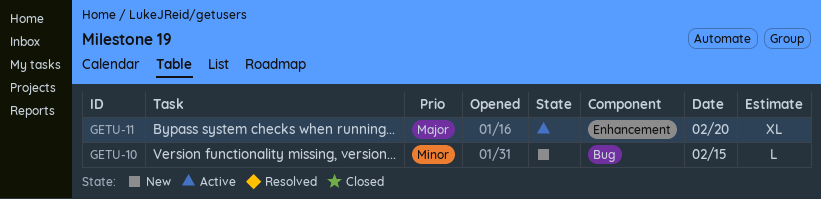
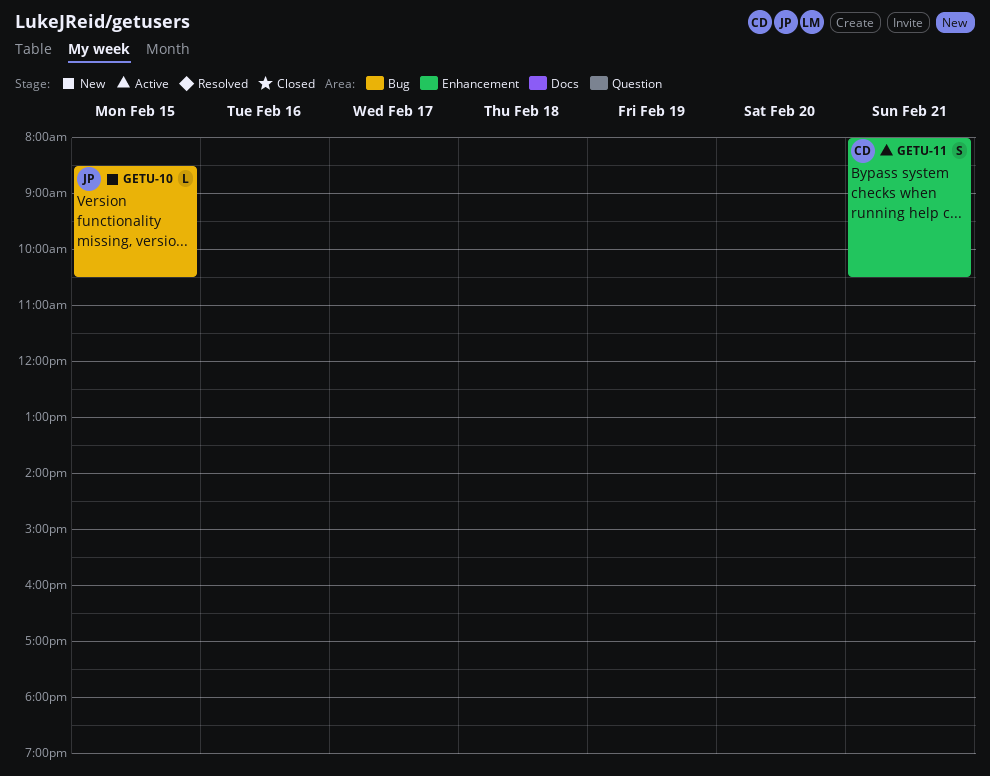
GETU-11, estimate: XL -> S
GETU-11, day: Feb 20 -> Feb 21

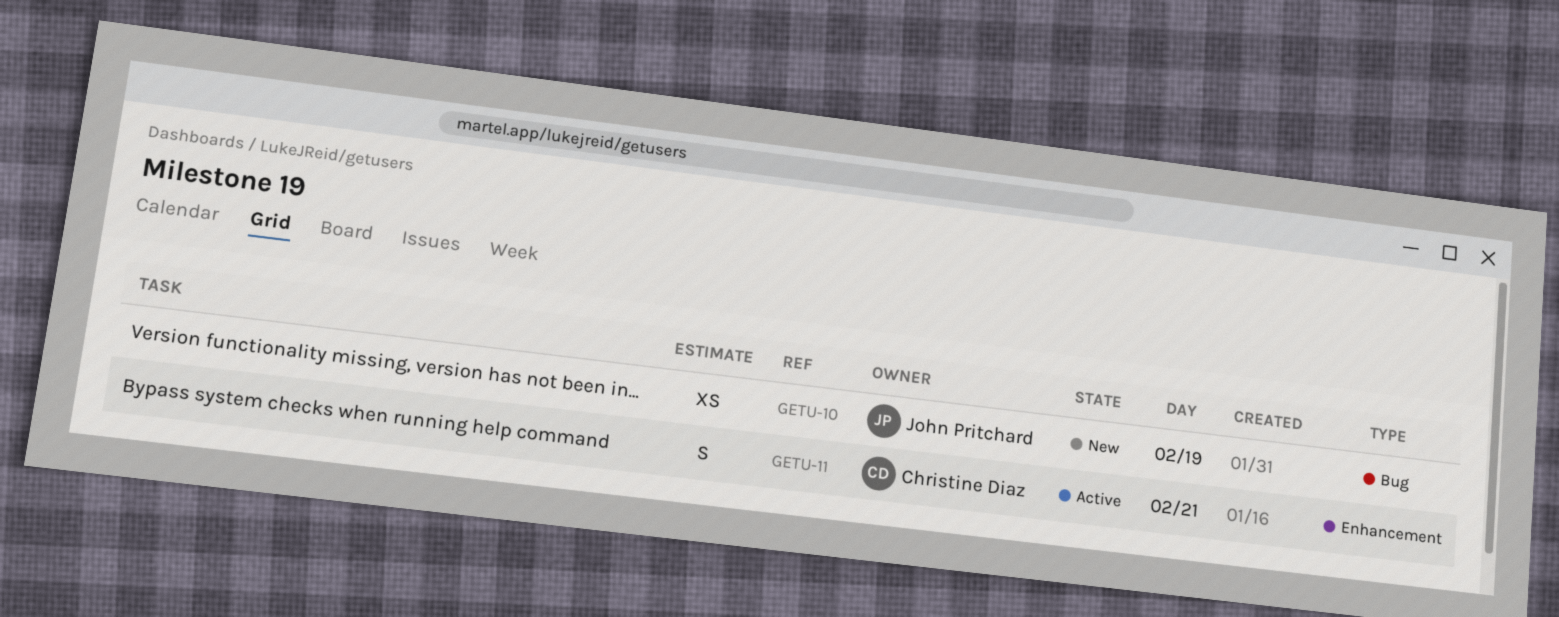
GETU-10, estimate: L -> XS
GETU-10, day: Feb 15 -> Feb 19

